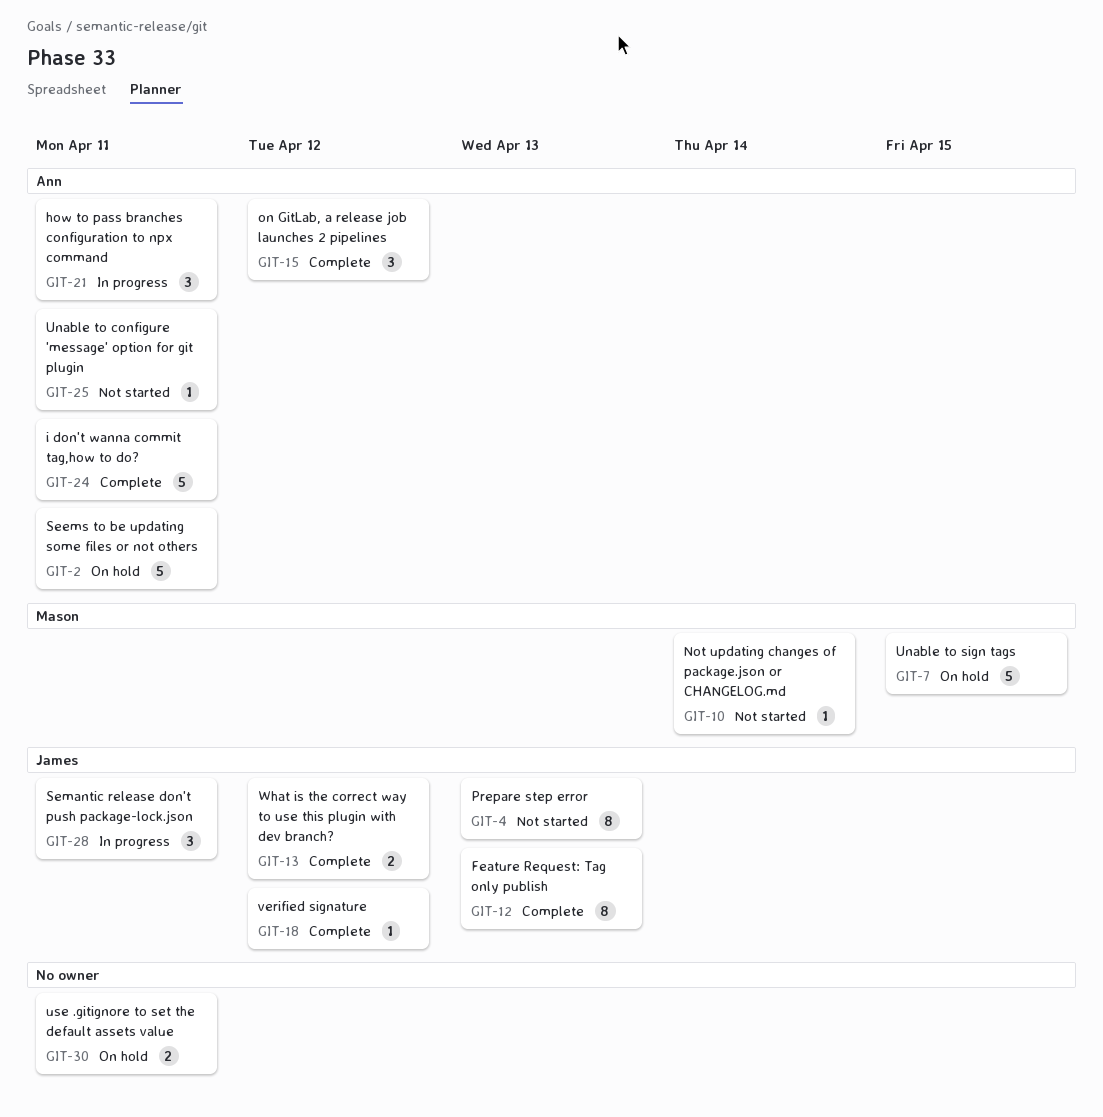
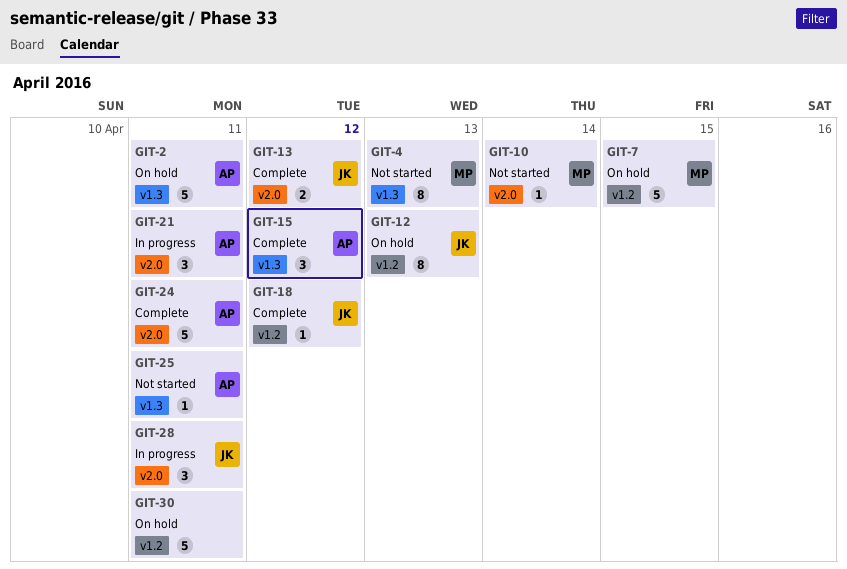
GIT-4, owner: James -> Mason
GIT-12, status: Complete -> On hold
GIT-30, estimate: 2 -> 5

